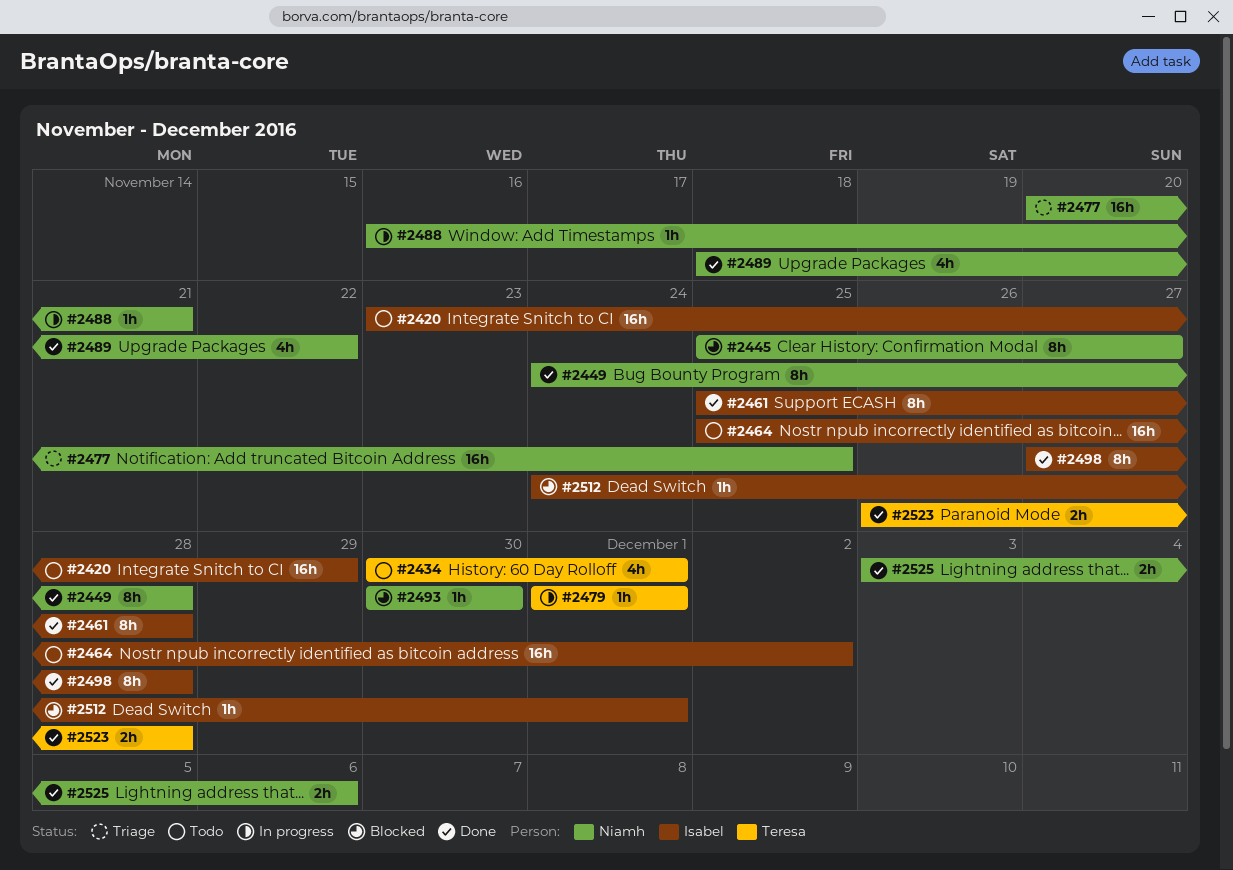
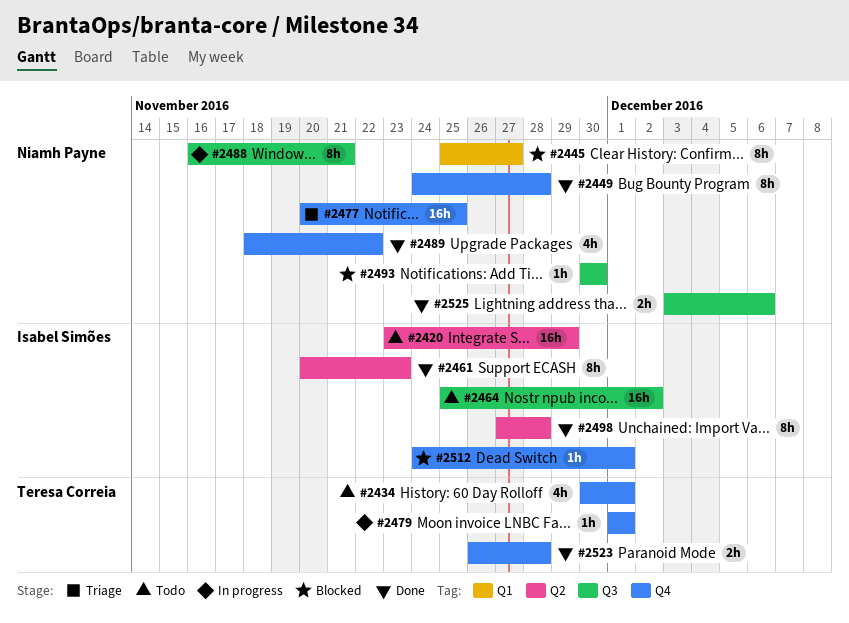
#2461, start: Nov 25 -> Nov 20
#2461, due: Nov 28 -> Nov 23
#2488, estimate: 1h -> 8h

